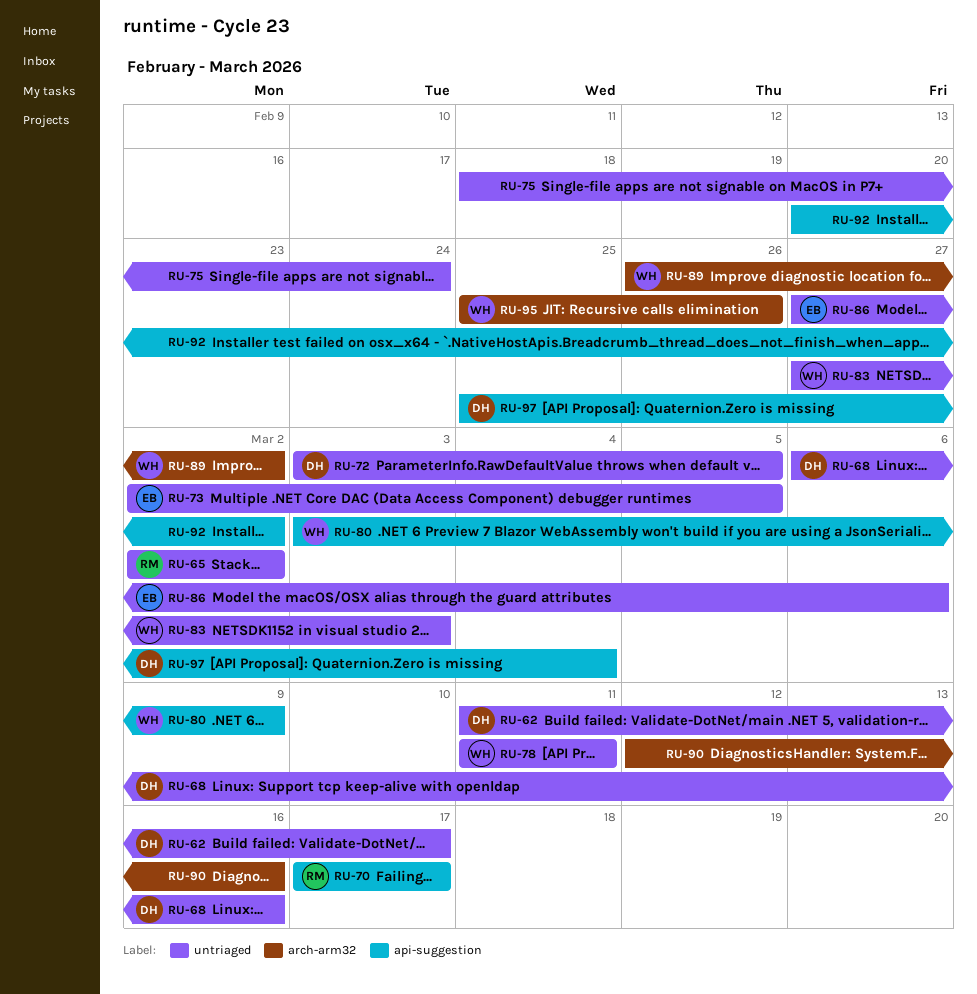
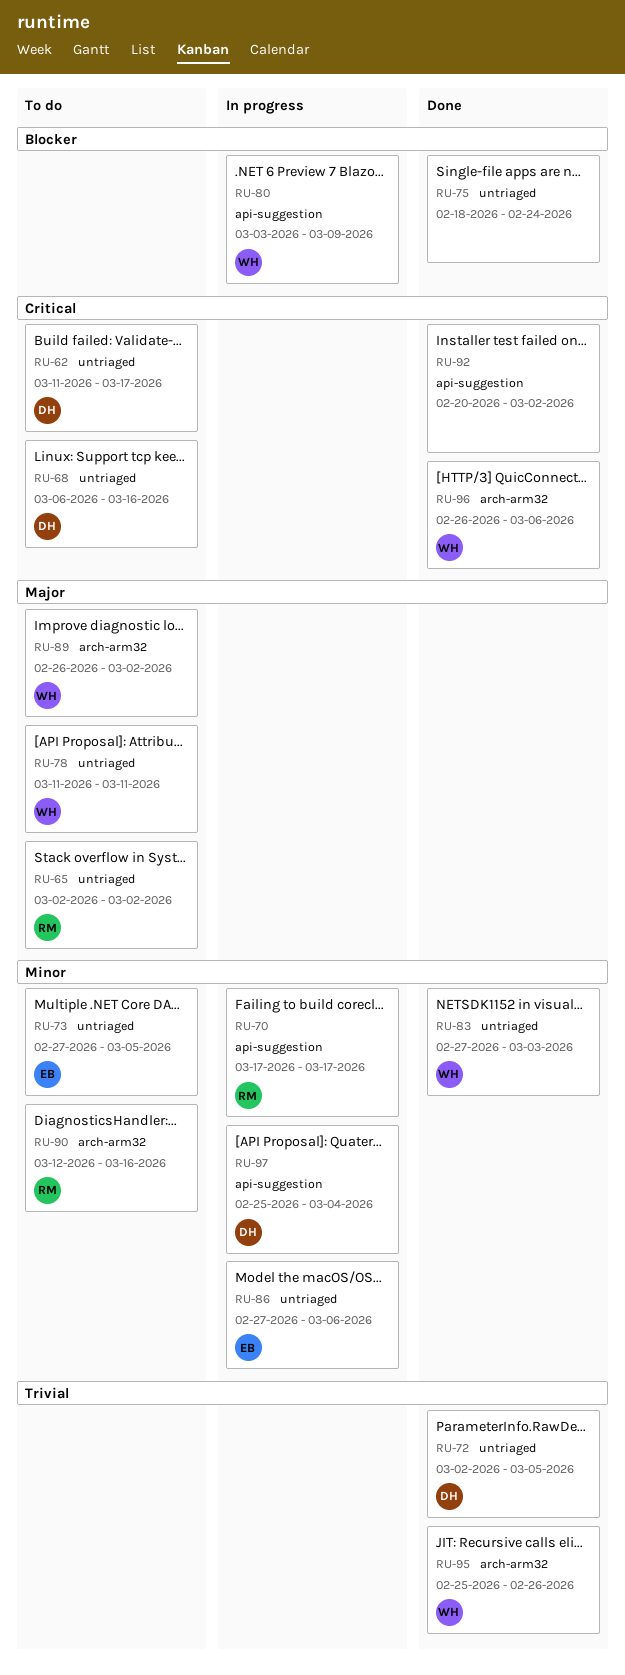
RU-72, start: Mar 3 -> Mar 2
RU-73, start: Mar 2 -> Feb 27
RU-90, owner: none -> RM
RU-96: none -> present

